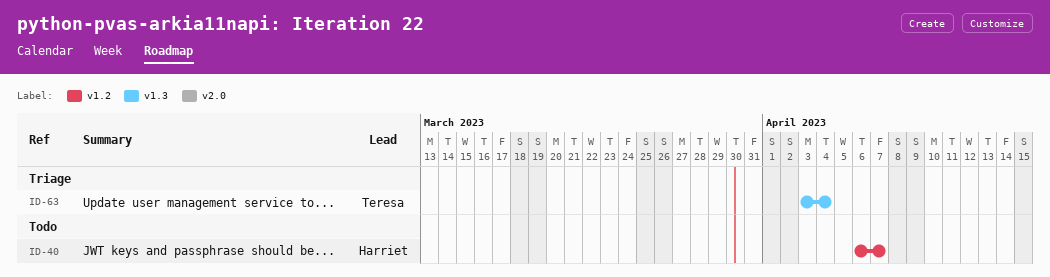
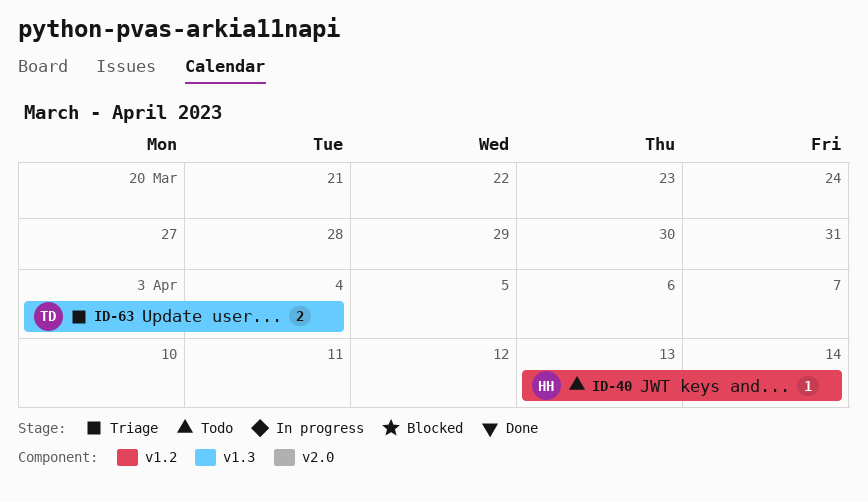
ID-40, start: Apr 6 -> Apr 13
ID-40, due: Apr 7 -> Apr 14

